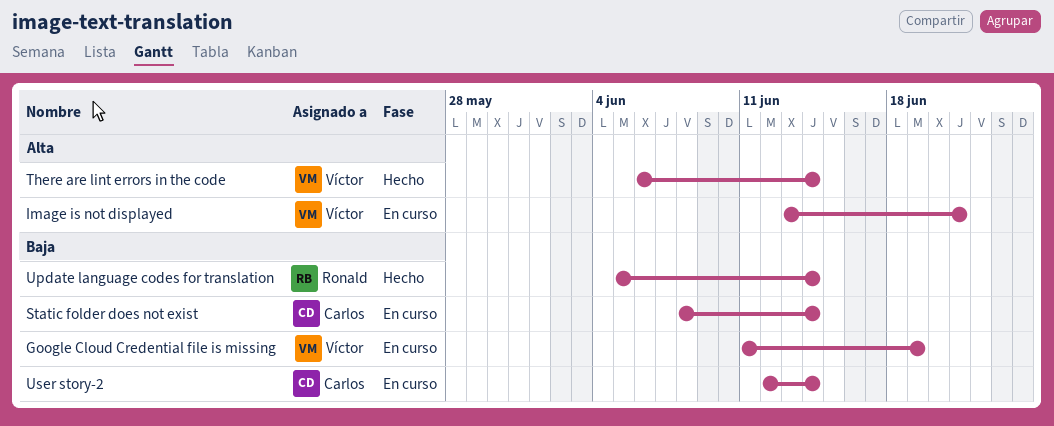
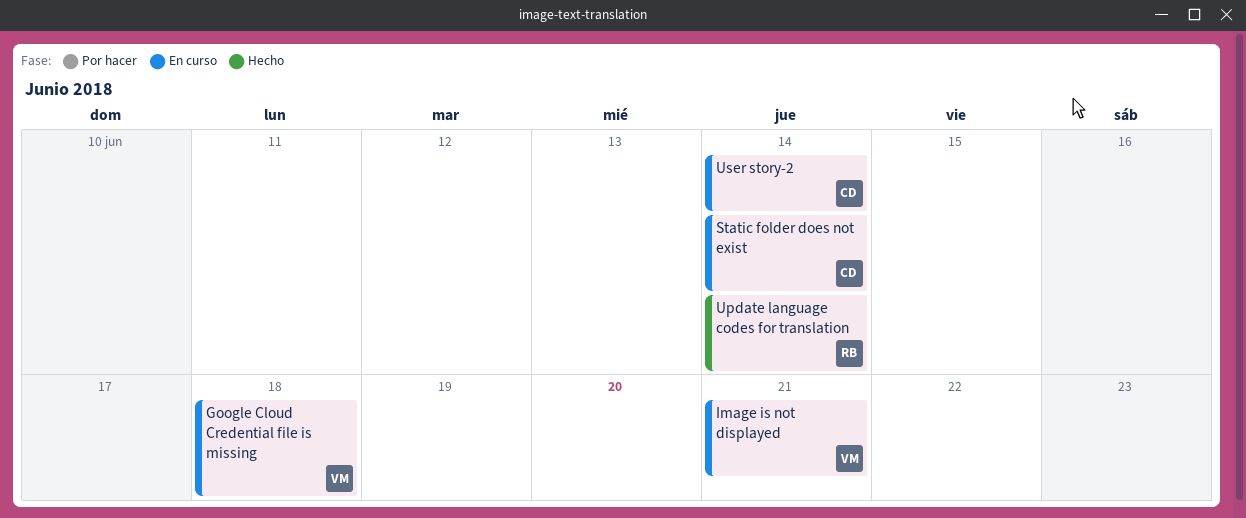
Google Cloud Credential file is missing, due: Jun 19 -> Jun 18
There are lint errors in the code: present -> none

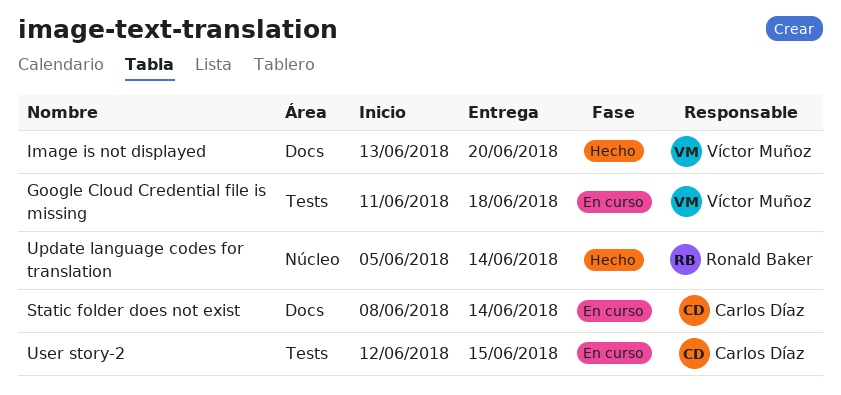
Image is not displayed, status: En curso -> Hecho
Image is not displayed, due: Jun 21 -> Jun 20
User story-2, due: Jun 14 -> Jun 15

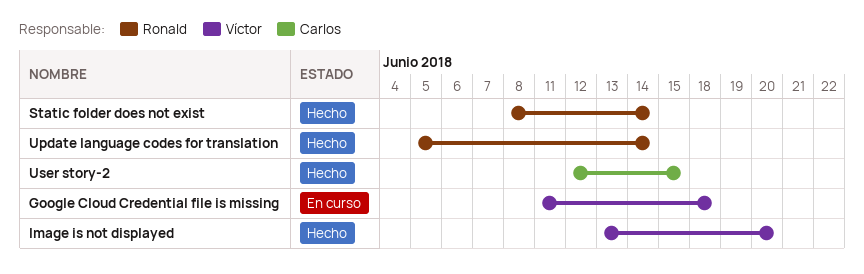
Static folder does not exist, status: En curso -> Hecho
Static folder does not exist, owner: Carlos Díaz -> Ronald Baker
User story-2, status: En curso -> Hecho

